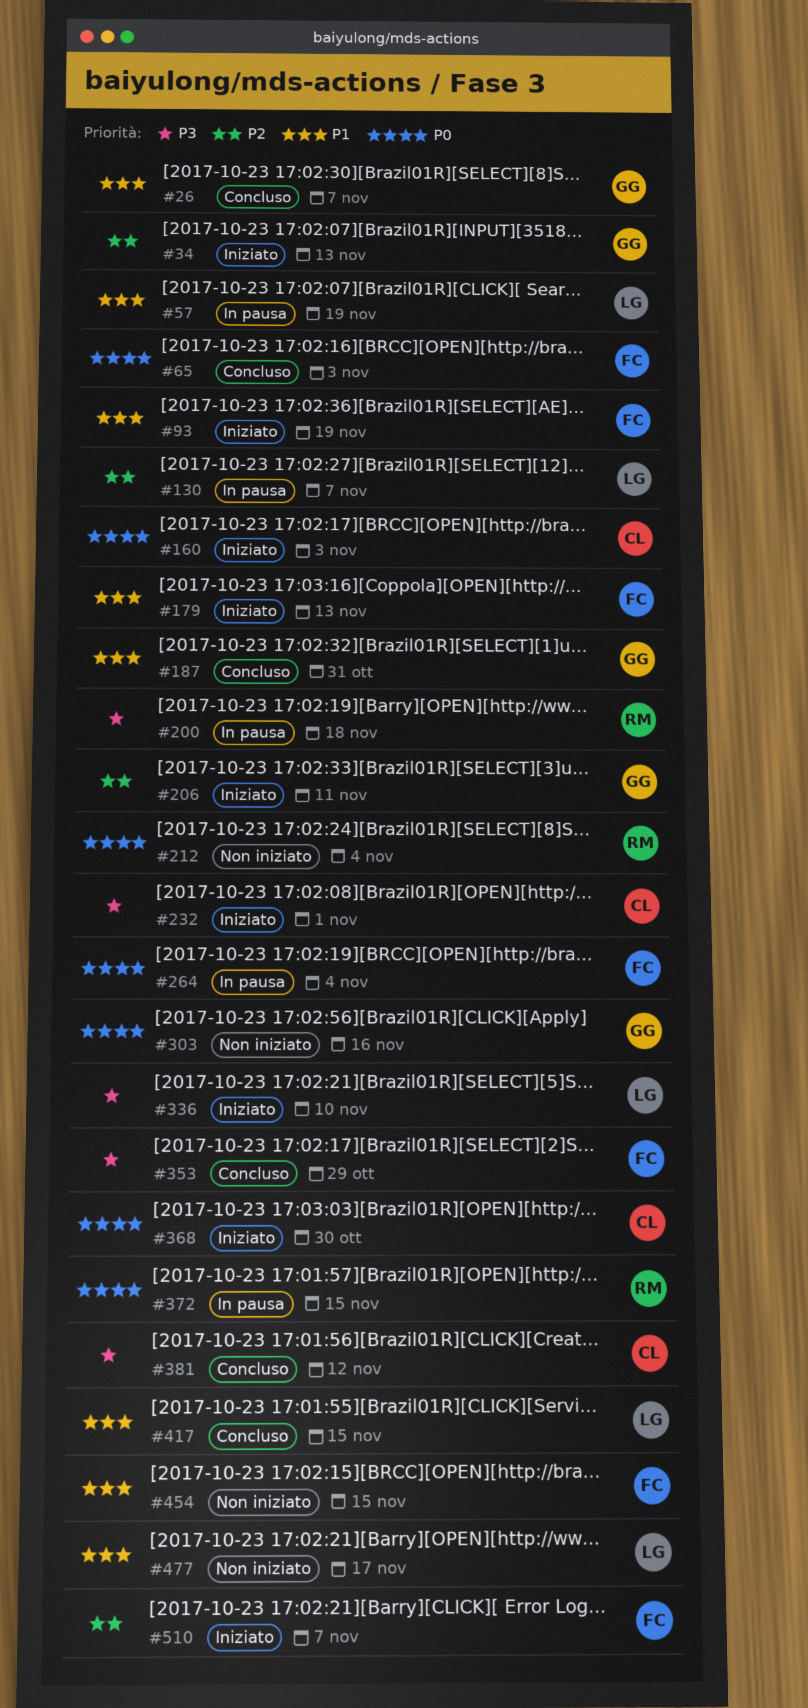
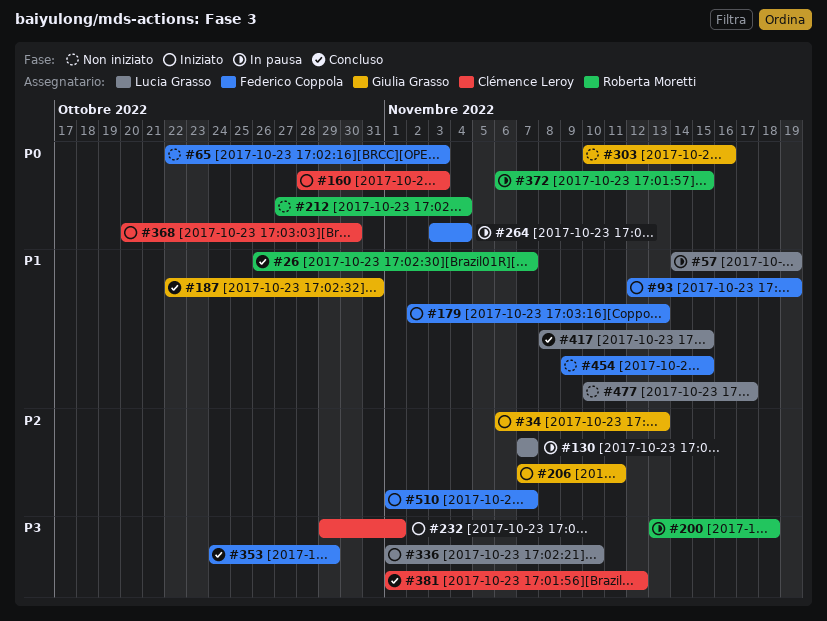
#26, owner: Giulia Grasso -> Roberta Moretti
#65, status: Concluso -> Non iniziato

